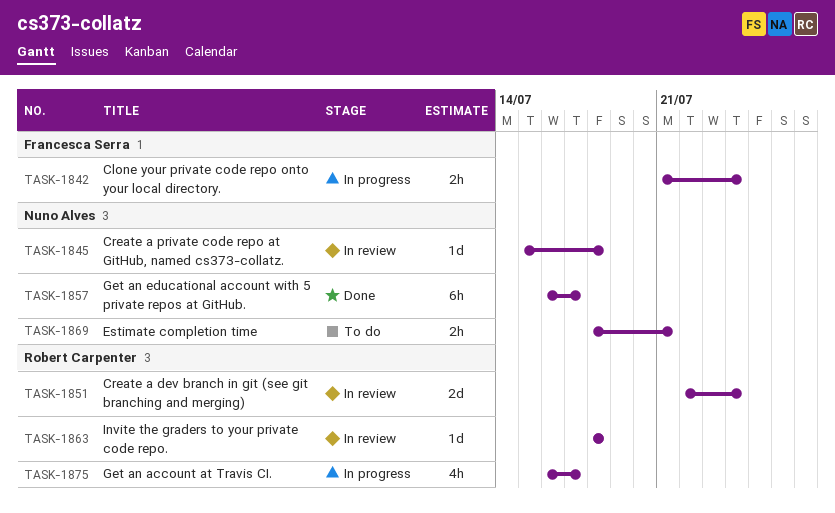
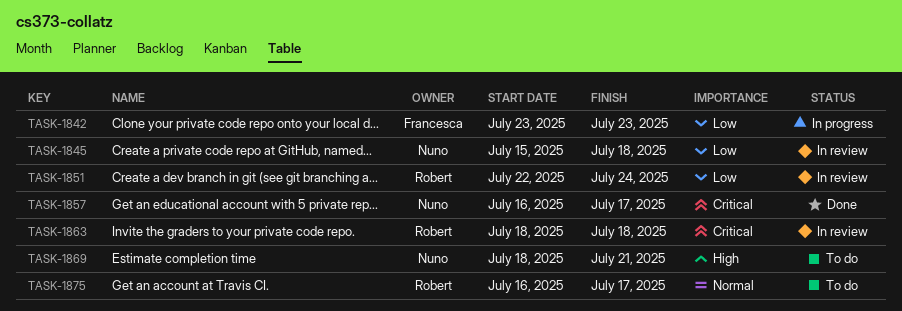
TASK-1842, start: Jul 21 -> Jul 23
TASK-1842, due: Jul 24 -> Jul 23
TASK-1875, status: In progress -> To do

